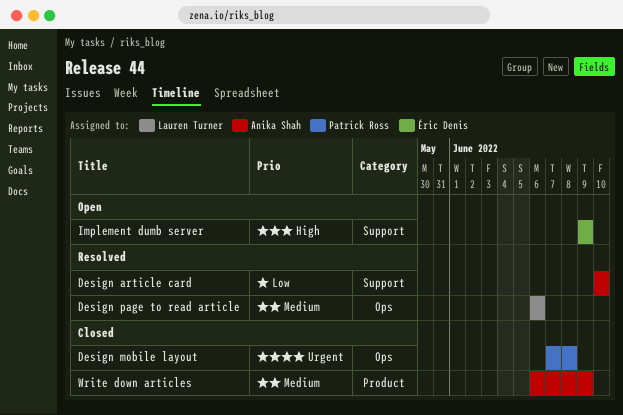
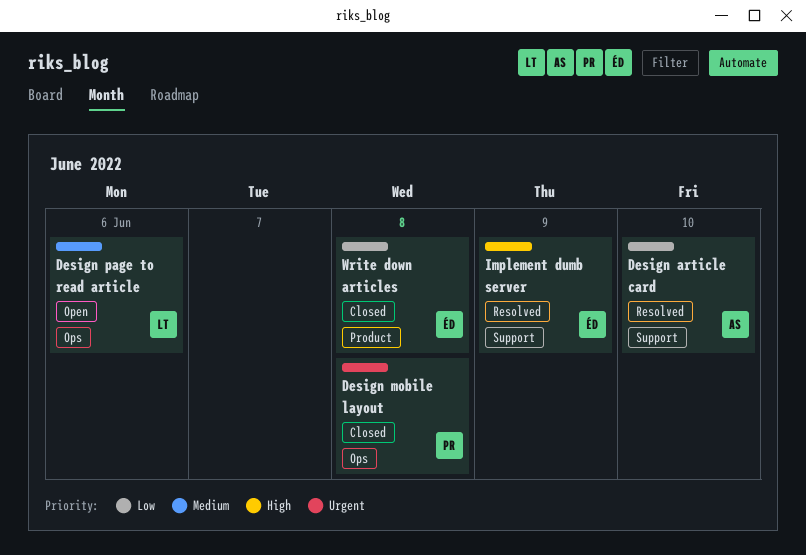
Design page to read article, status: Resolved -> Open
Implement dumb server, status: Open -> Resolved
Write down articles, owner: Anika Shah -> Éric Denis
Write down articles, priority: Medium -> Low
Write down articles, due: Jun 9 -> Jun 8

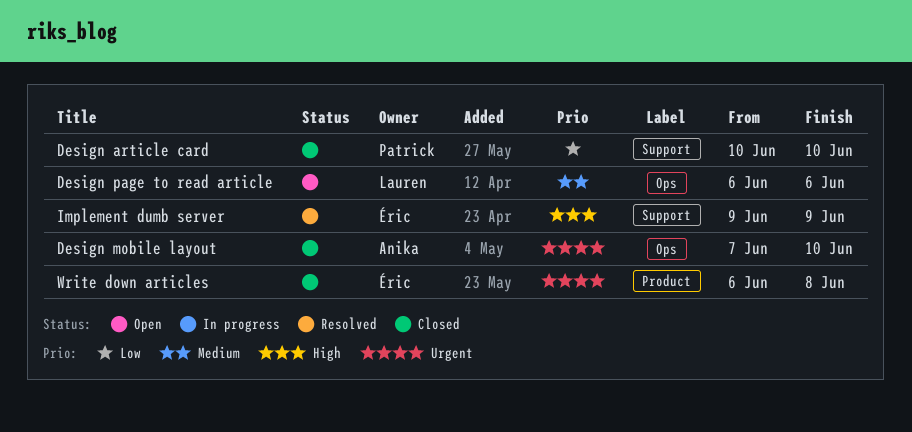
Design article card, status: Resolved -> Closed
Design article card, owner: Anika -> Patrick
Design mobile layout, owner: Patrick -> Anika
Design mobile layout, due: Jun 8 -> Jun 10
Write down articles, priority: Low -> Urgent

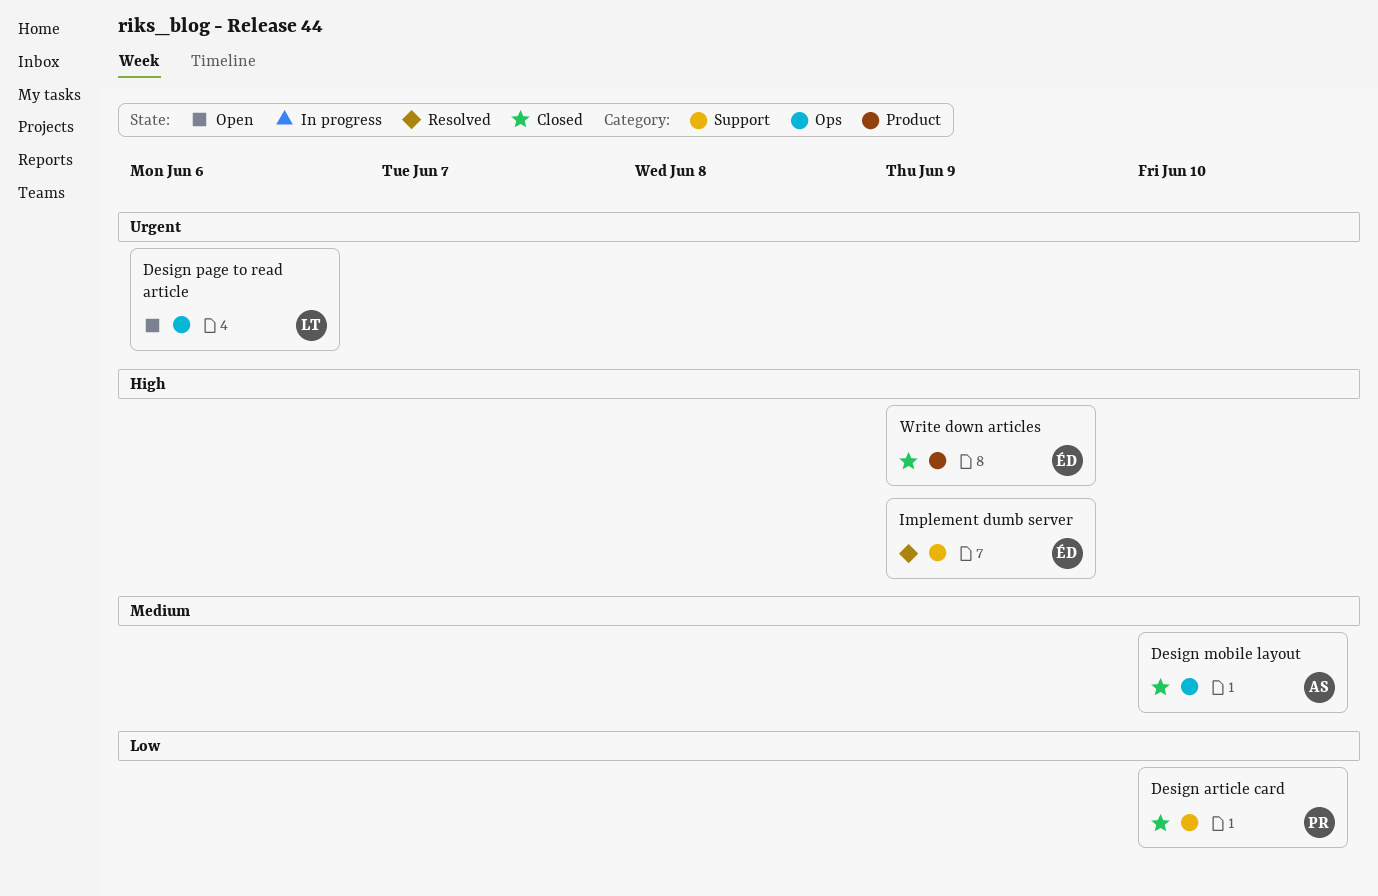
Design mobile layout, priority: Urgent -> Medium
Design page to read article, priority: Medium -> Urgent
Write down articles, priority: Urgent -> High
Write down articles, due: Jun 8 -> Jun 9

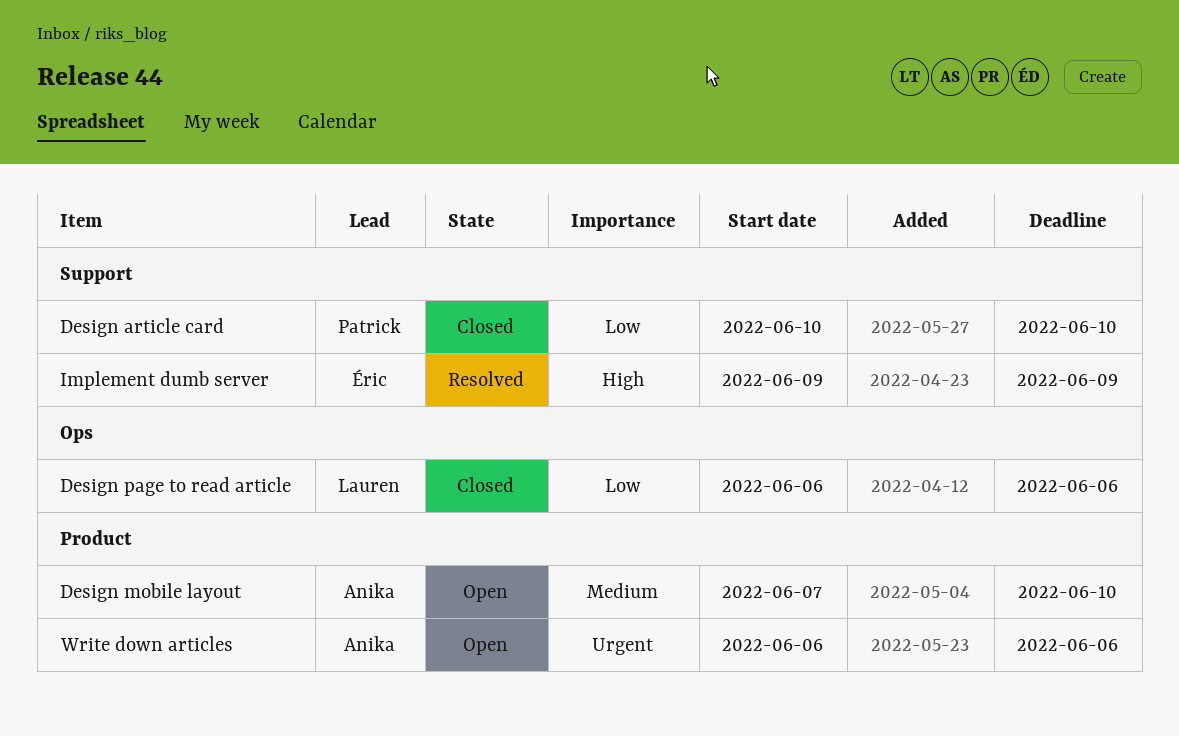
Design mobile layout, status: Closed -> Open
Design mobile layout, label: Ops -> Product
Design page to read article, status: Open -> Closed
Design page to read article, priority: Urgent -> Low
Write down articles, status: Closed -> Open
Write down articles, owner: Éric -> Anika
Write down articles, priority: High -> Urgent
Write down articles, due: Jun 9 -> Jun 6

